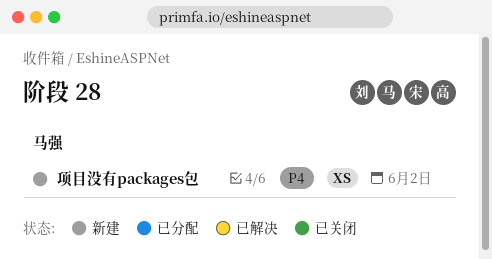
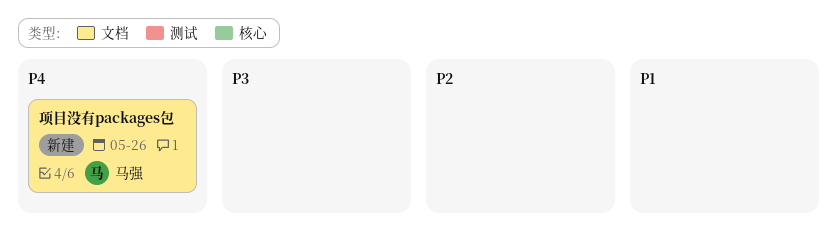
项目没有packages包, due: Jun 2 -> May 26

